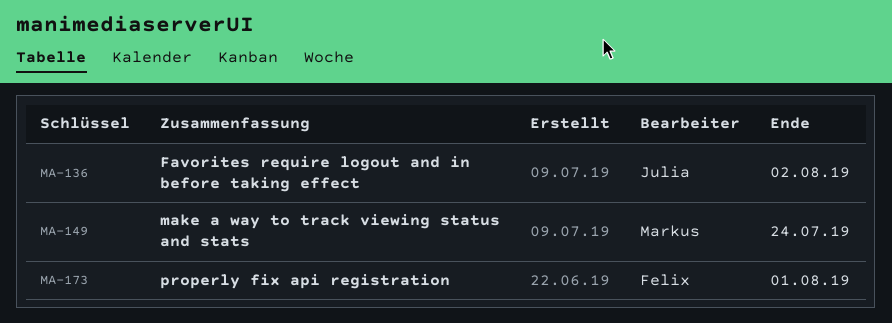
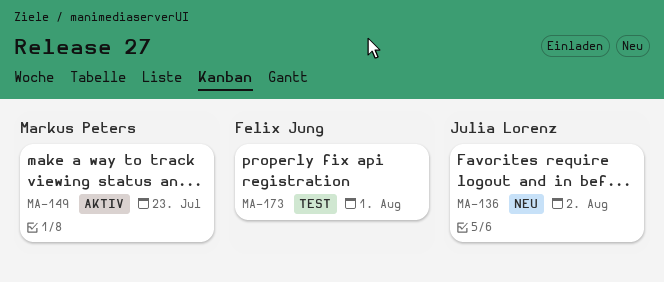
MA-149, due: Jul 24 -> Jul 23

